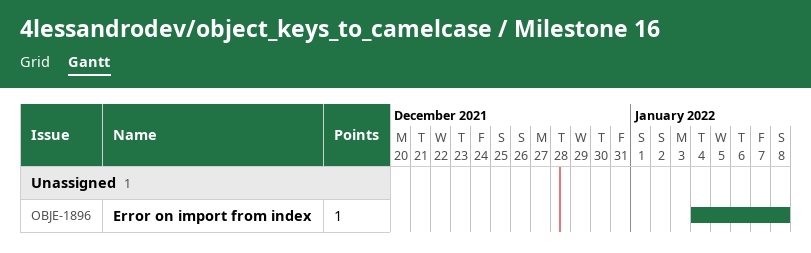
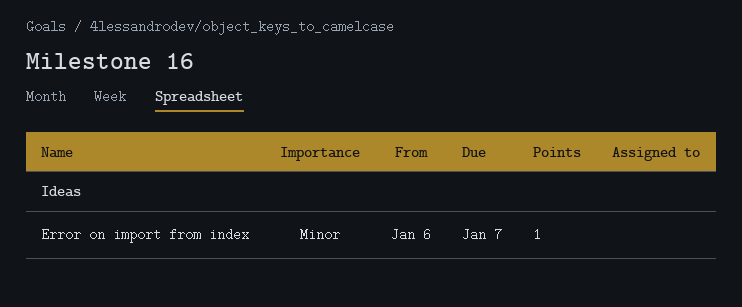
Error on import from index, start: Jan 4 -> Jan 6
Error on import from index, due: Jan 8 -> Jan 7

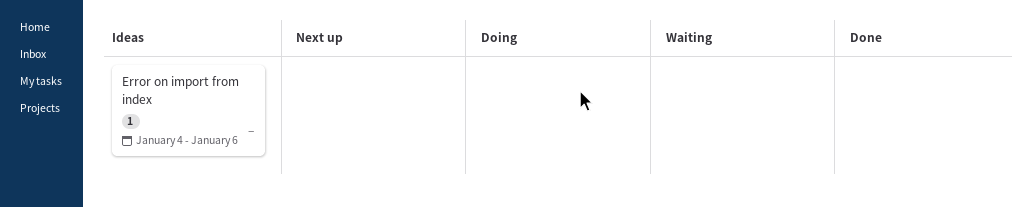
Error on import from index, start: Jan 6 -> Jan 4
Error on import from index, due: Jan 7 -> Jan 6

